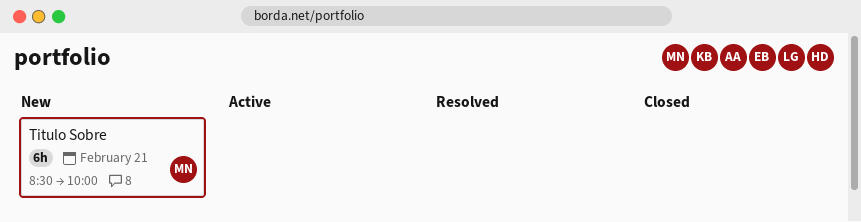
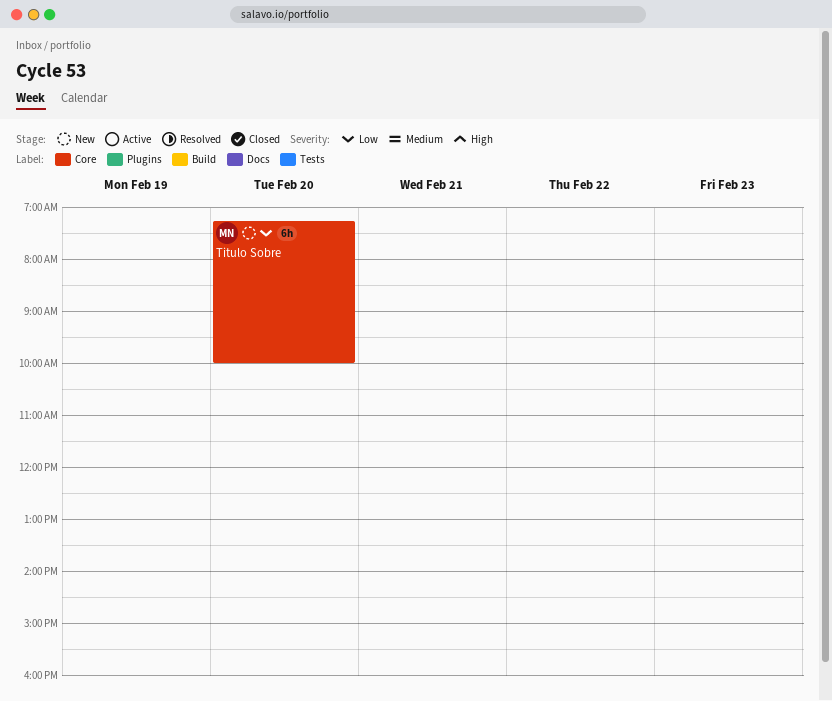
Titulo Sobre, day: Feb 21 -> Feb 20
Titulo Sobre, begins: 08:30 -> 07:15

